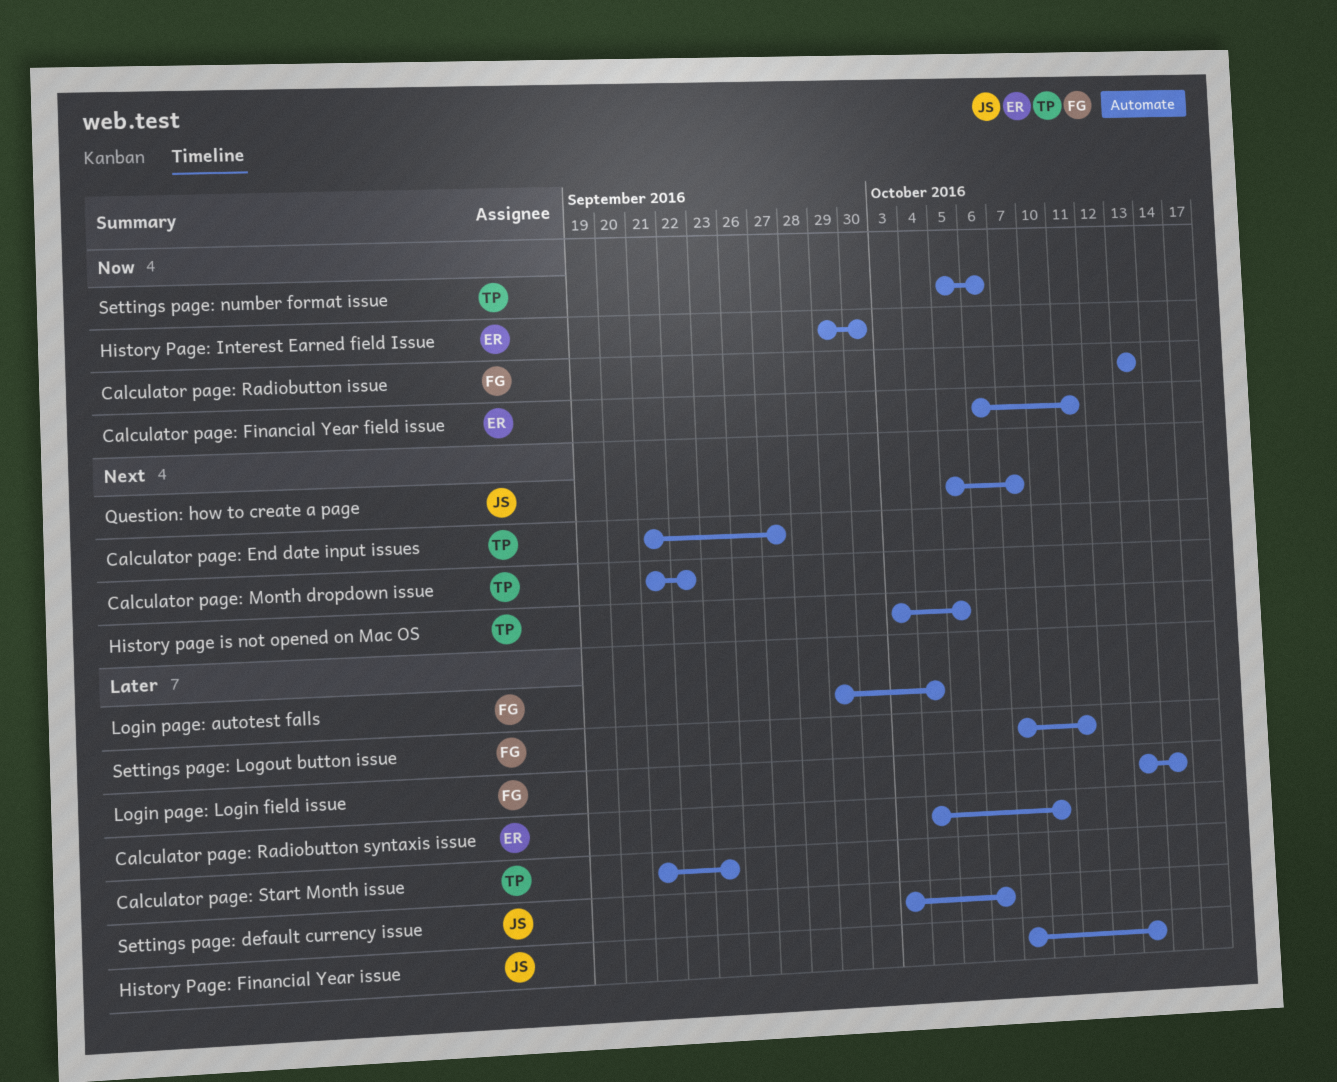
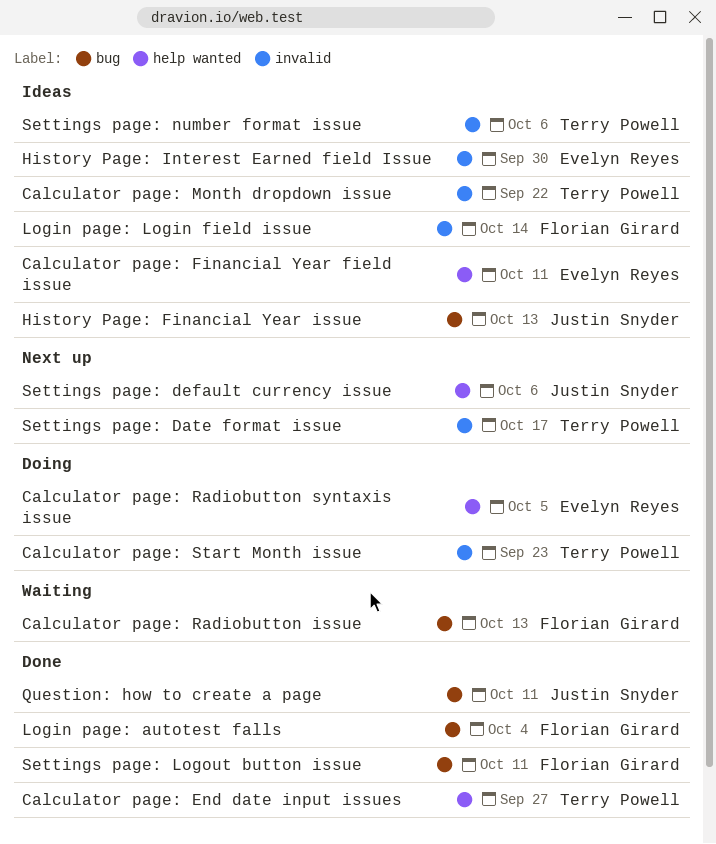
Calculator page: Radiobutton syntaxis issue, due: Oct 10 -> Oct 5
History page is not opened on Mac OS: present -> none
Question: how to create a page, due: Oct 7 -> Oct 11
Settings page: Date format issue: none -> present

